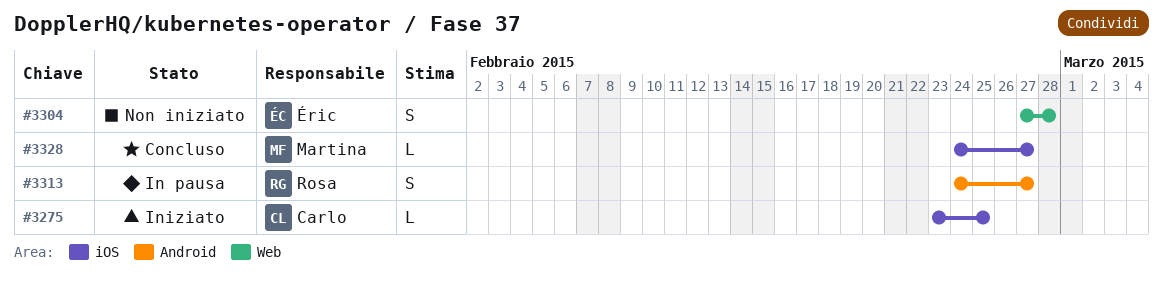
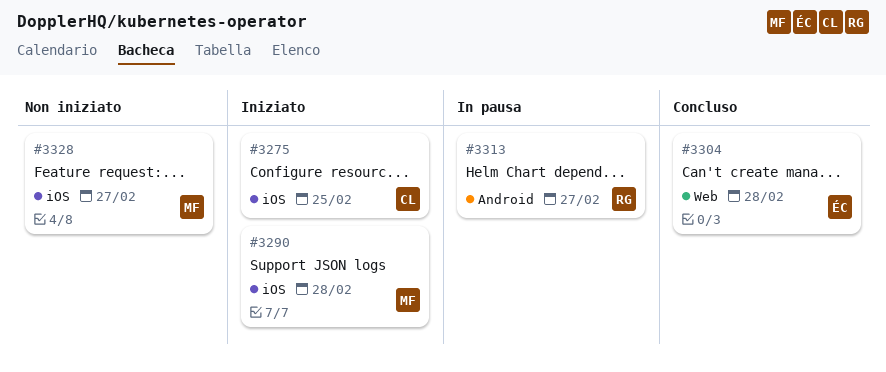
#3290: none -> present
#3304, status: Non iniziato -> Concluso
#3328, status: Concluso -> Non iniziato

